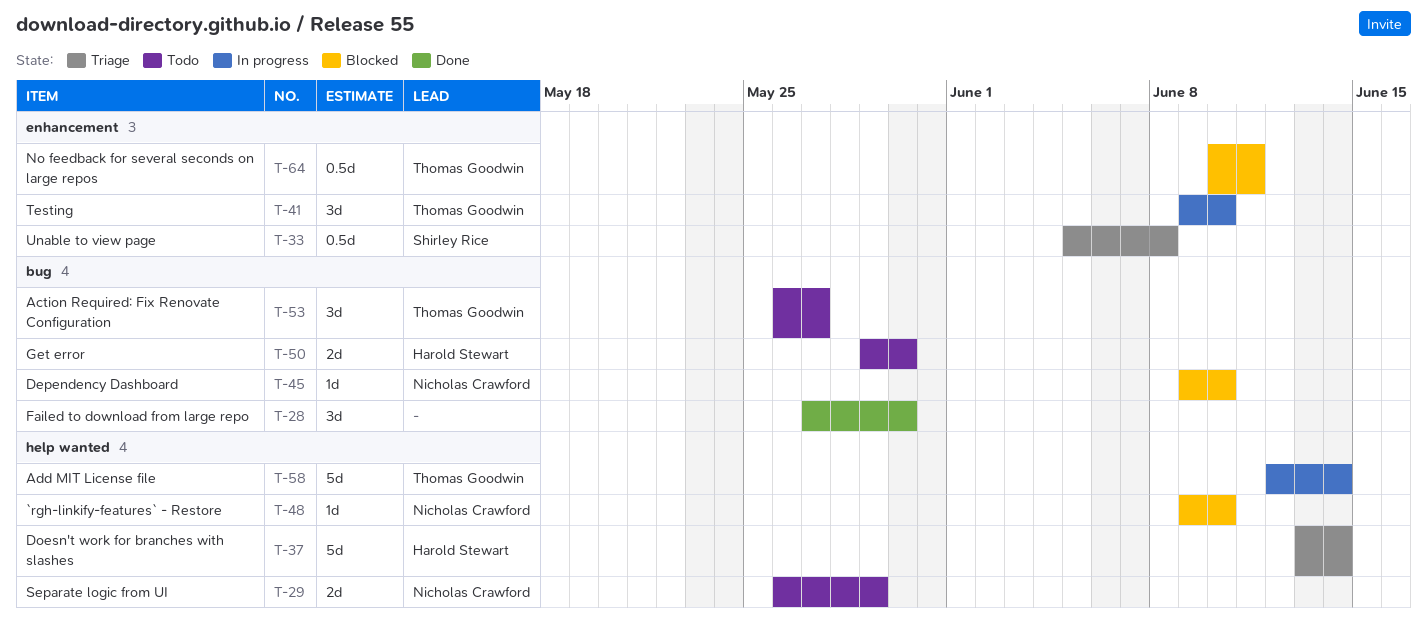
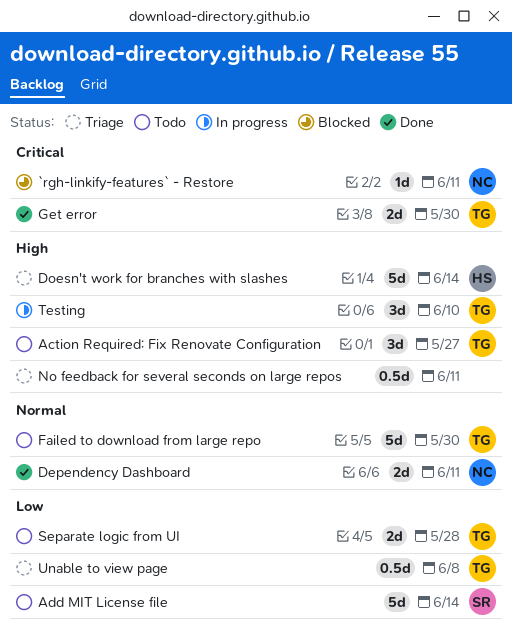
`rgh-linkify-features` - Restore, due: Jun 10 -> Jun 11
Add MIT License file, status: In progress -> Todo
Add MIT License file, owner: Thomas Goodwin -> Shirley Rice
Dependency Dashboard, status: Blocked -> Done
Dependency Dashboard, estimate: 1d -> 2d
Dependency Dashboard, due: Jun 10 -> Jun 11
Failed to download from large repo, status: Done -> Todo
Failed to download from large repo, owner: none -> Thomas Goodwin
Failed to download from large repo, estimate: 3d -> 5d
Get error, status: Todo -> Done
Get error, owner: Harold Stewart -> Thomas Goodwin
No feedback for several seconds on large repos, status: Blocked -> Triage
No feedback for several seconds on large repos, owner: Thomas Goodwin -> none
Separate logic from UI, owner: Nicholas Crawford -> Thomas Goodwin
Separate logic from UI, due: May 29 -> May 28
Unable to view page, owner: Shirley Rice -> Thomas Goodwin

